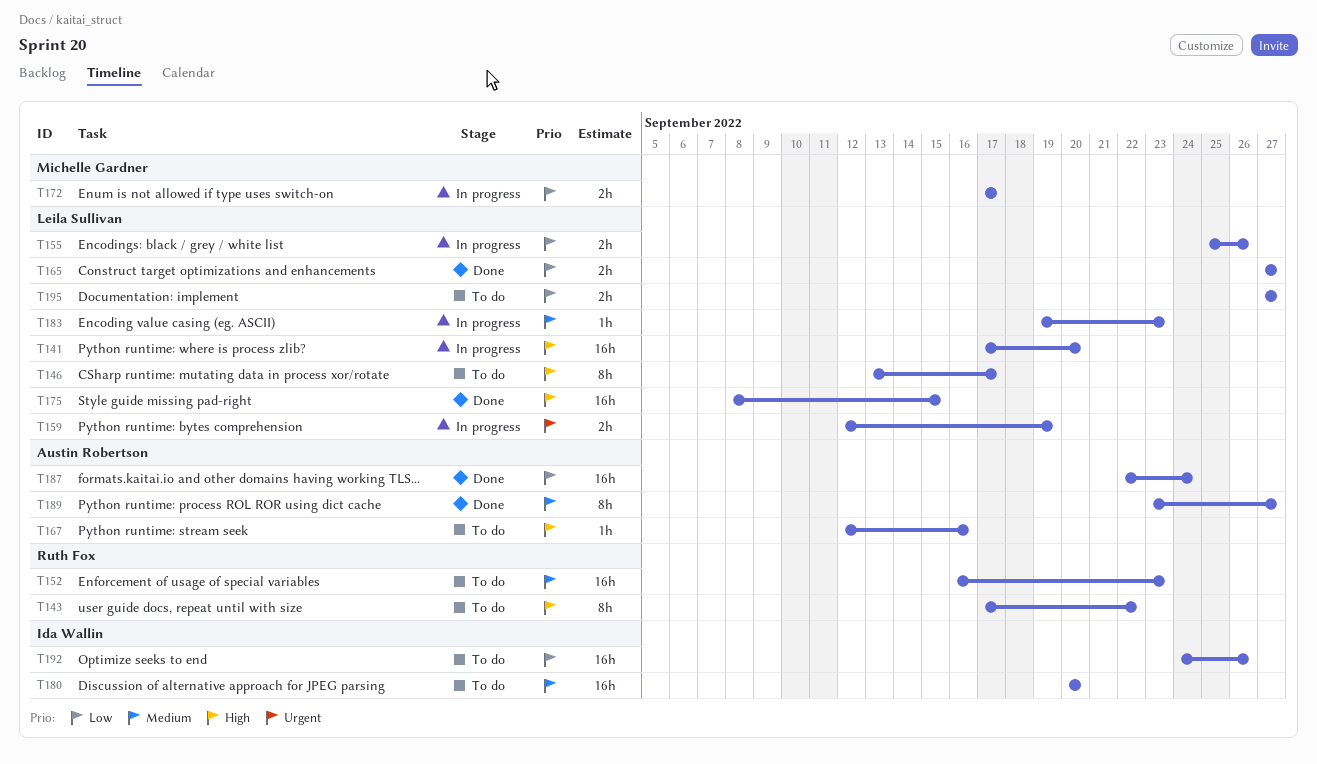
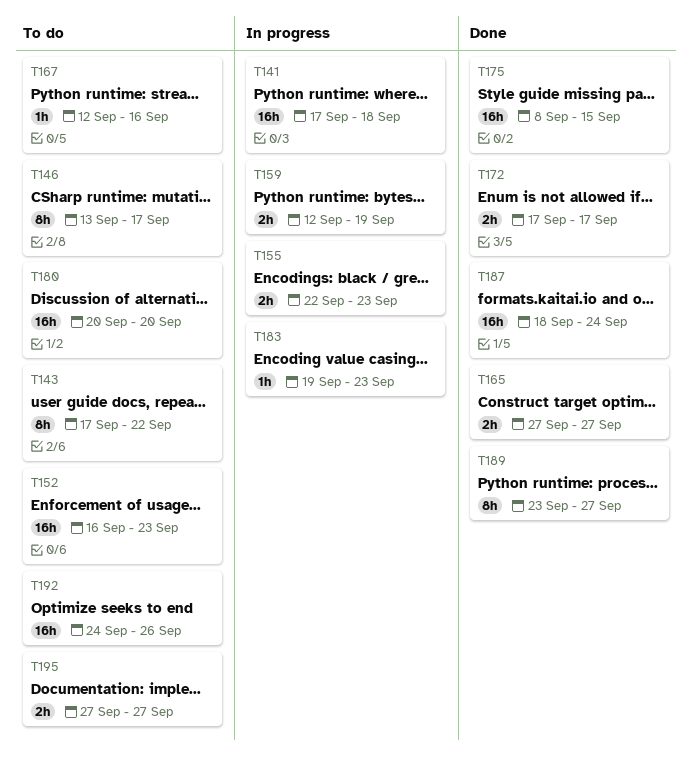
T141, due: Sep 20 -> Sep 18
T155, start: Sep 25 -> Sep 22
T155, due: Sep 26 -> Sep 23
T172, status: In progress -> Done
T187, start: Sep 22 -> Sep 18

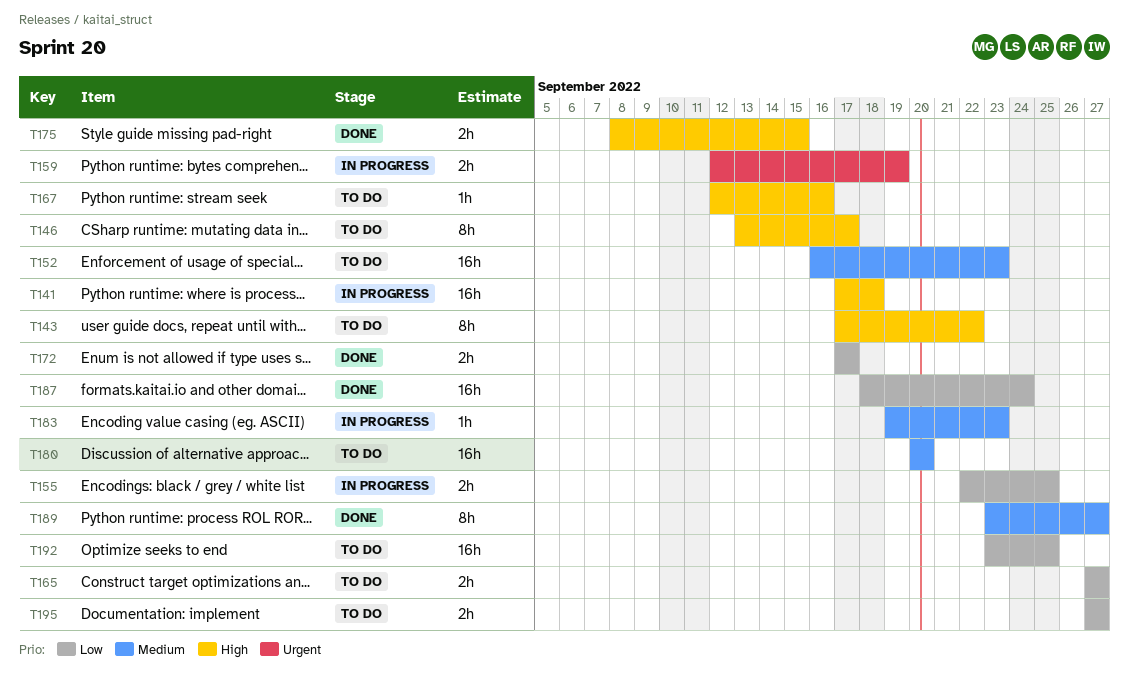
T155, due: Sep 23 -> Sep 25
T165, status: Done -> To do
T175, estimate: 16h -> 2h
T192, start: Sep 24 -> Sep 23
T192, due: Sep 26 -> Sep 25

